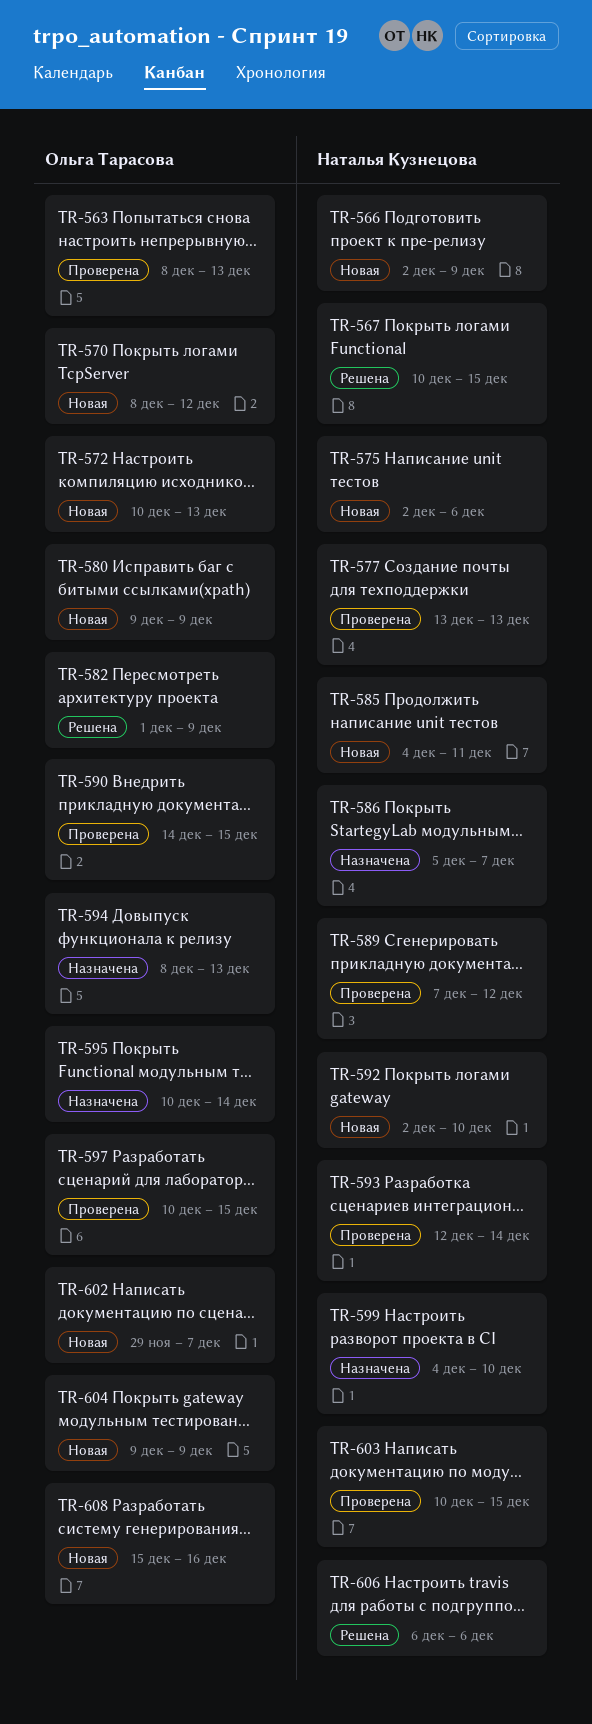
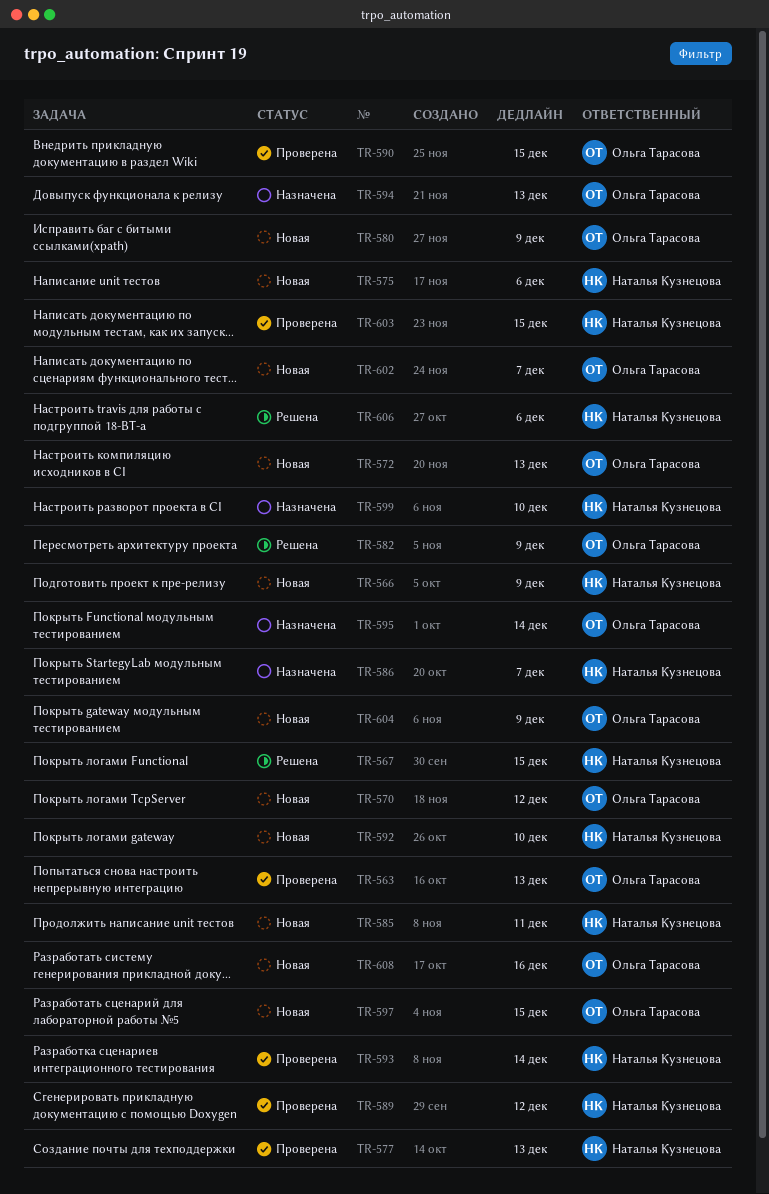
TR-597, status: Проверена -> Новая

